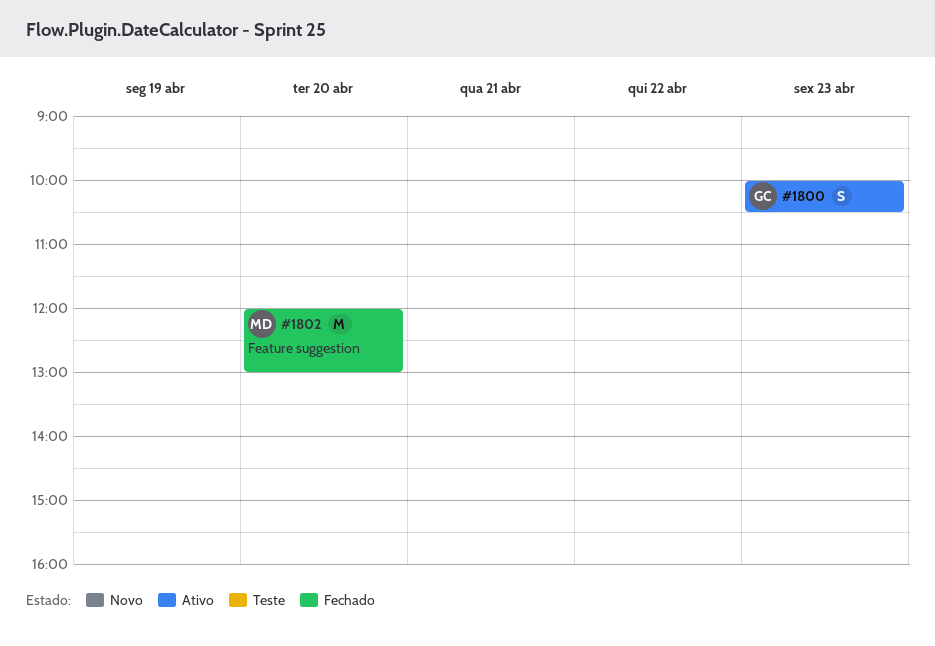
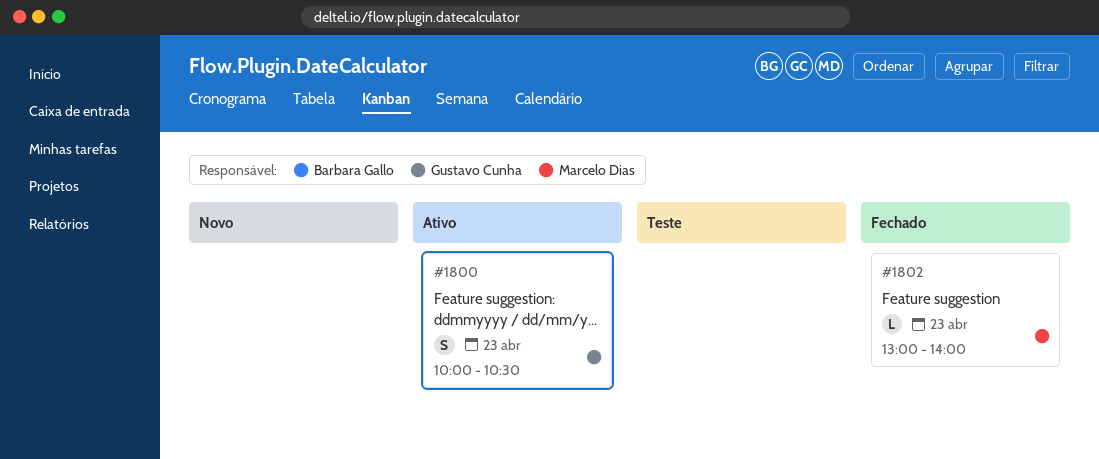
#1802, estimate: M -> L
#1802, day: Apr 20 -> Apr 23
#1802, begins: 12:00 -> 13:00
#1802, ends: 13:00 -> 14:00

